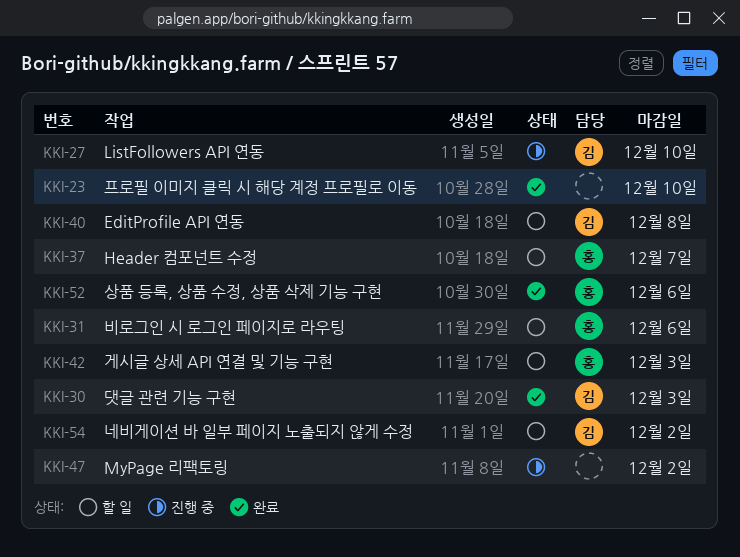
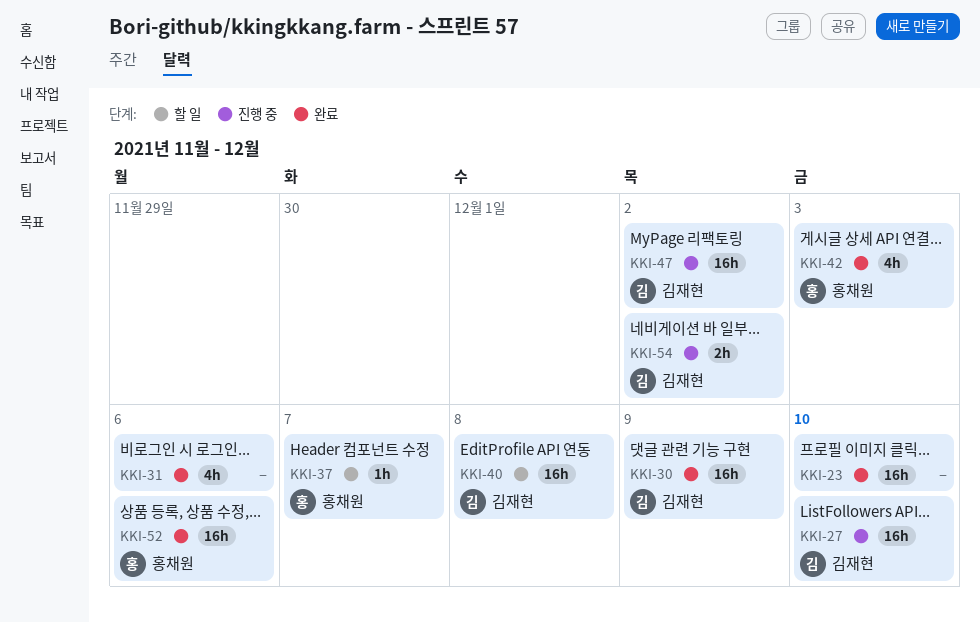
KKI-30, due: Dec 3 -> Dec 9
KKI-31, status: 할 일 -> 완료
KKI-31, owner: 홍채원 -> none
KKI-42, status: 할 일 -> 완료
KKI-47, owner: none -> 김재현
KKI-54, status: 할 일 -> 진행 중

